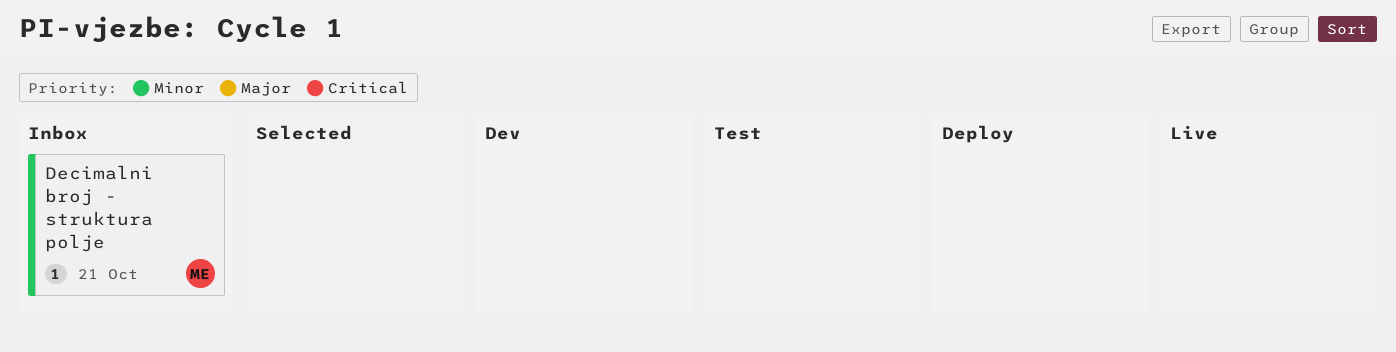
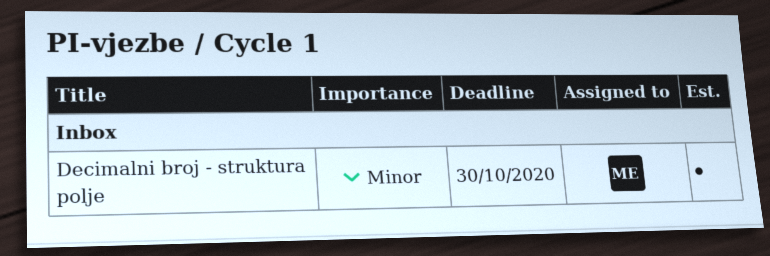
Decimalni broj - struktura polje, due: Oct 21 -> Oct 30

